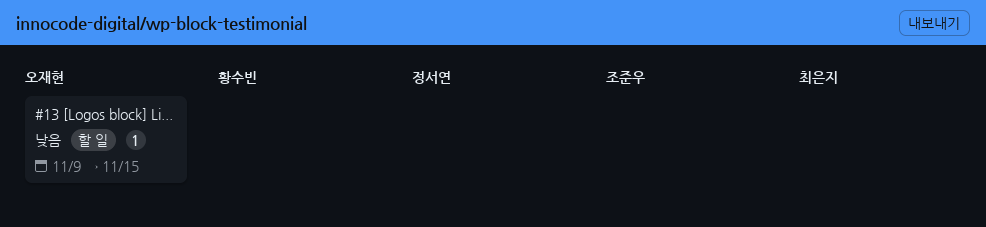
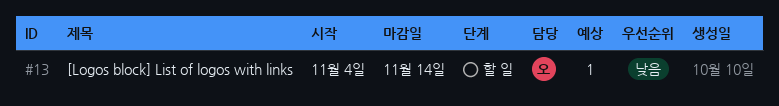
#13, start: Nov 9 -> Nov 4
#13, due: Nov 15 -> Nov 14

